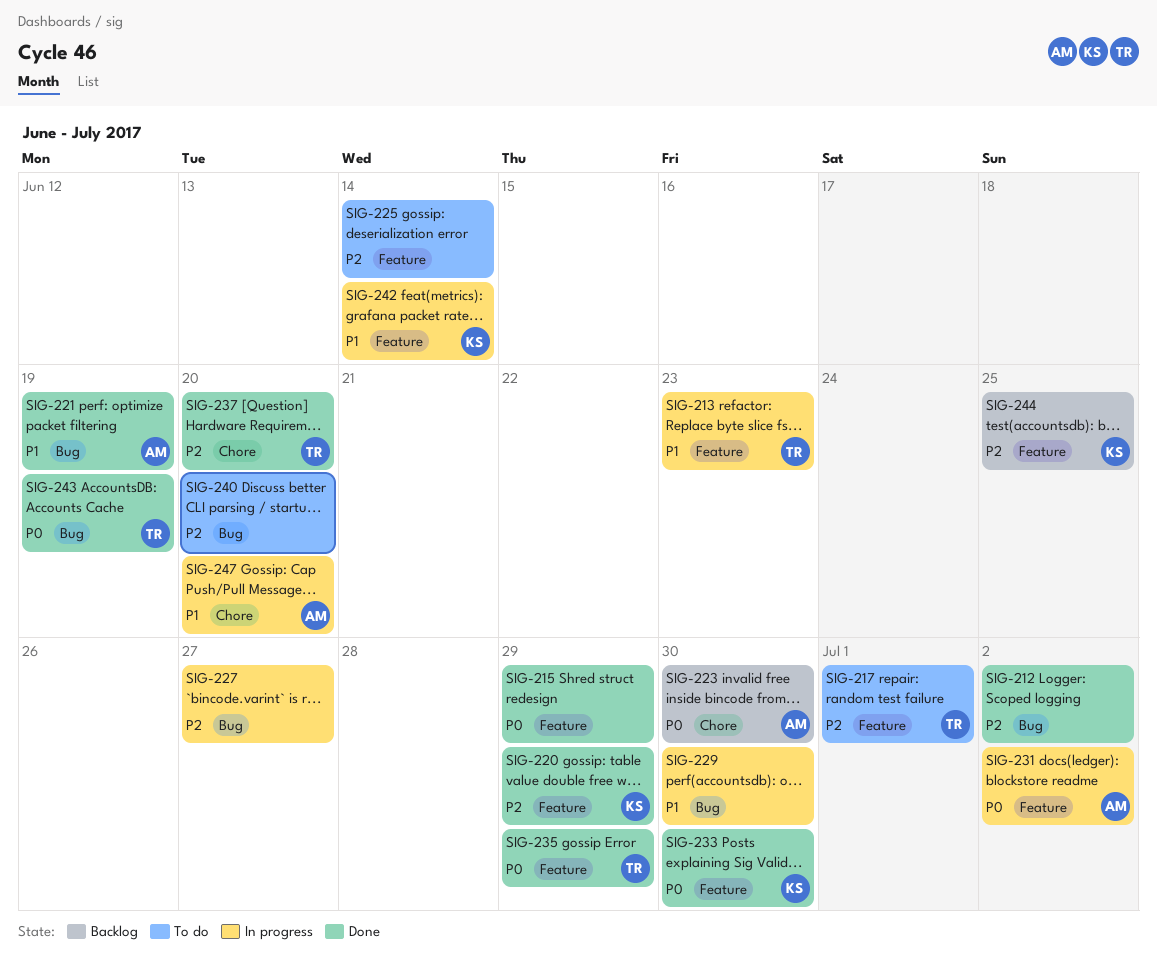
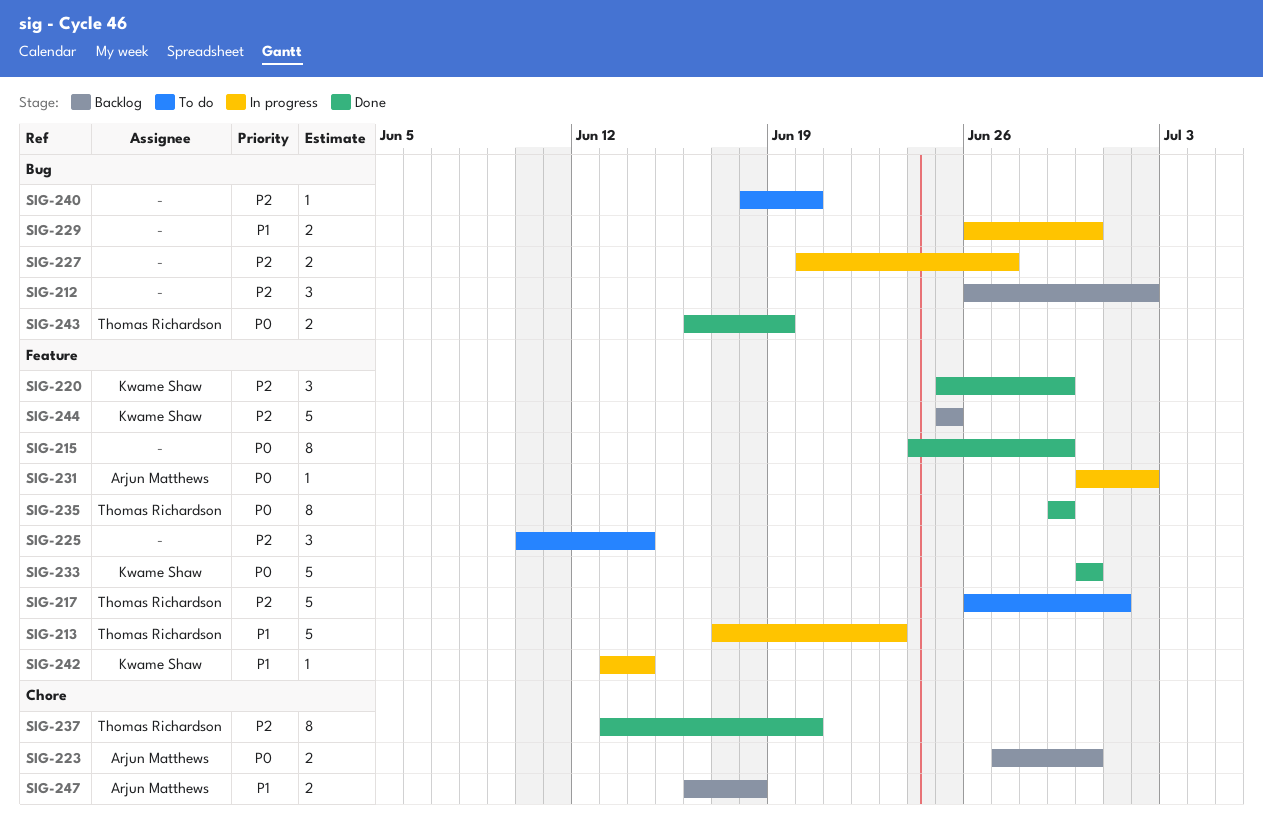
SIG-212, status: Done -> Backlog
SIG-221: present -> none
SIG-247, status: In progress -> Backlog
SIG-247, due: Jun 20 -> Jun 18

